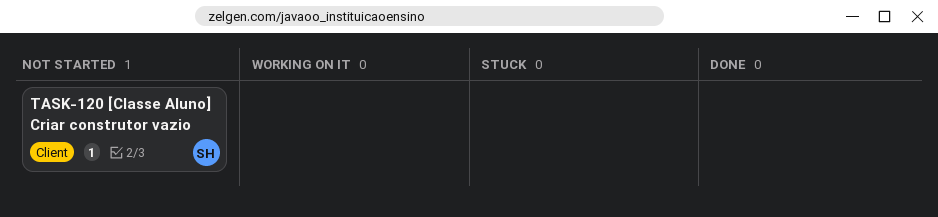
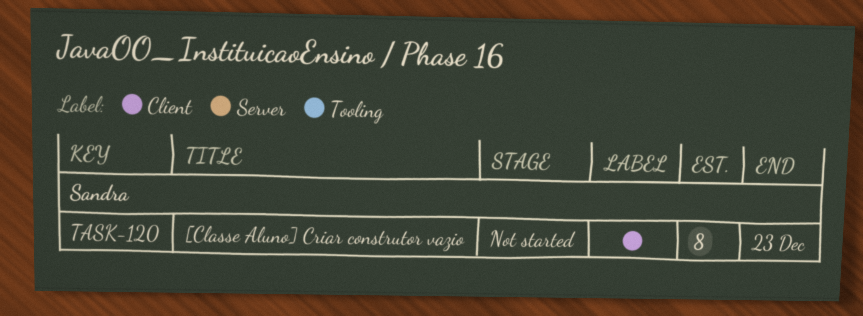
TASK-120, estimate: 1 -> 8

